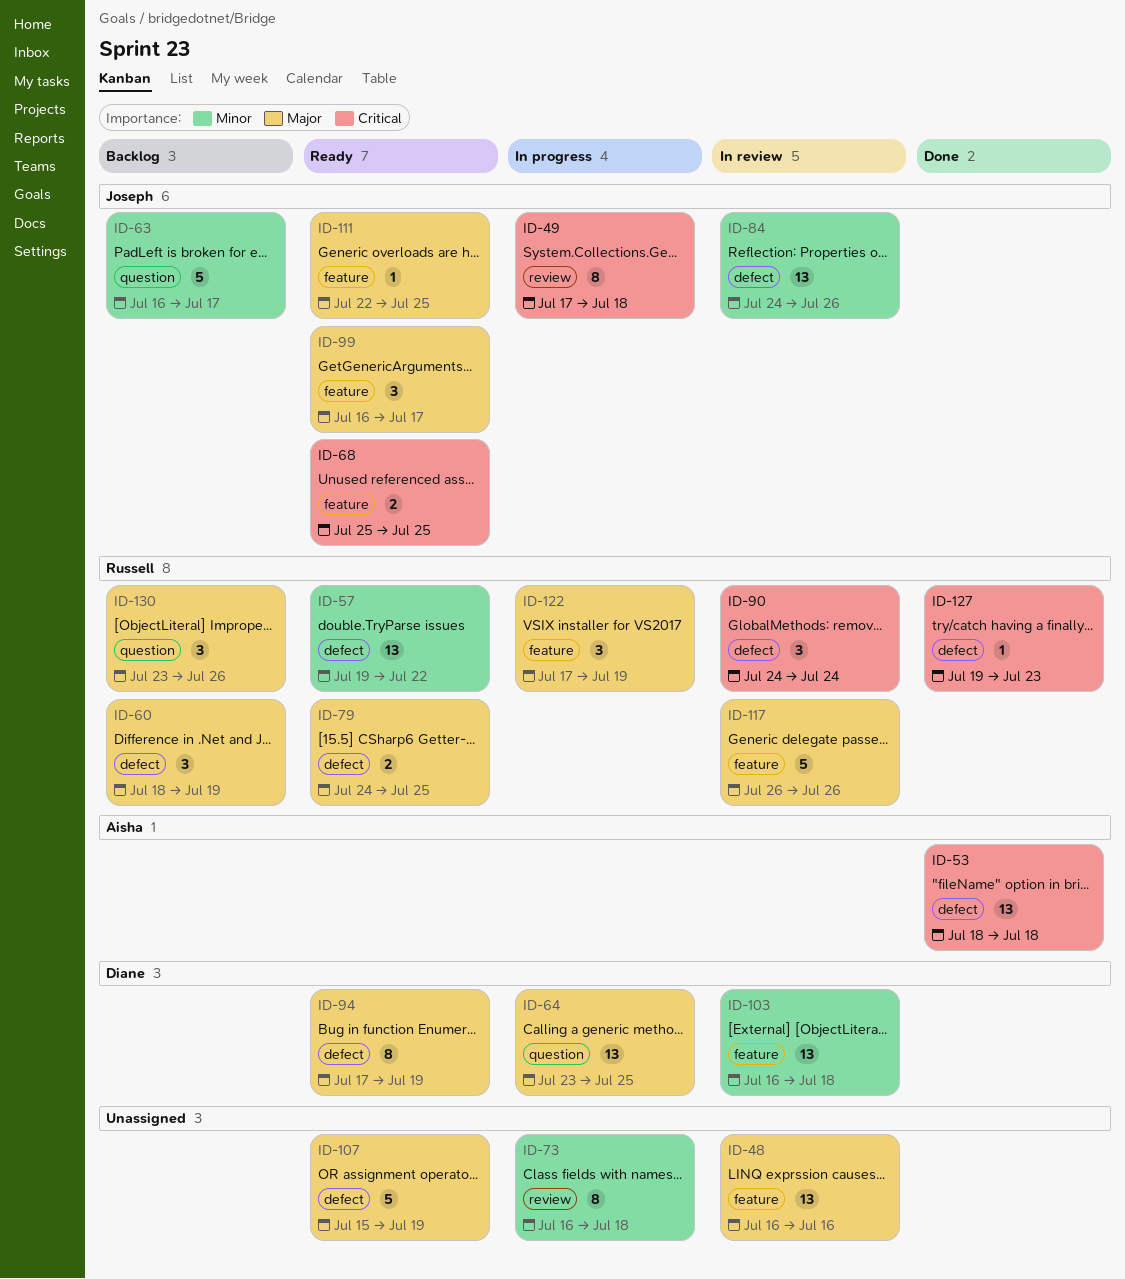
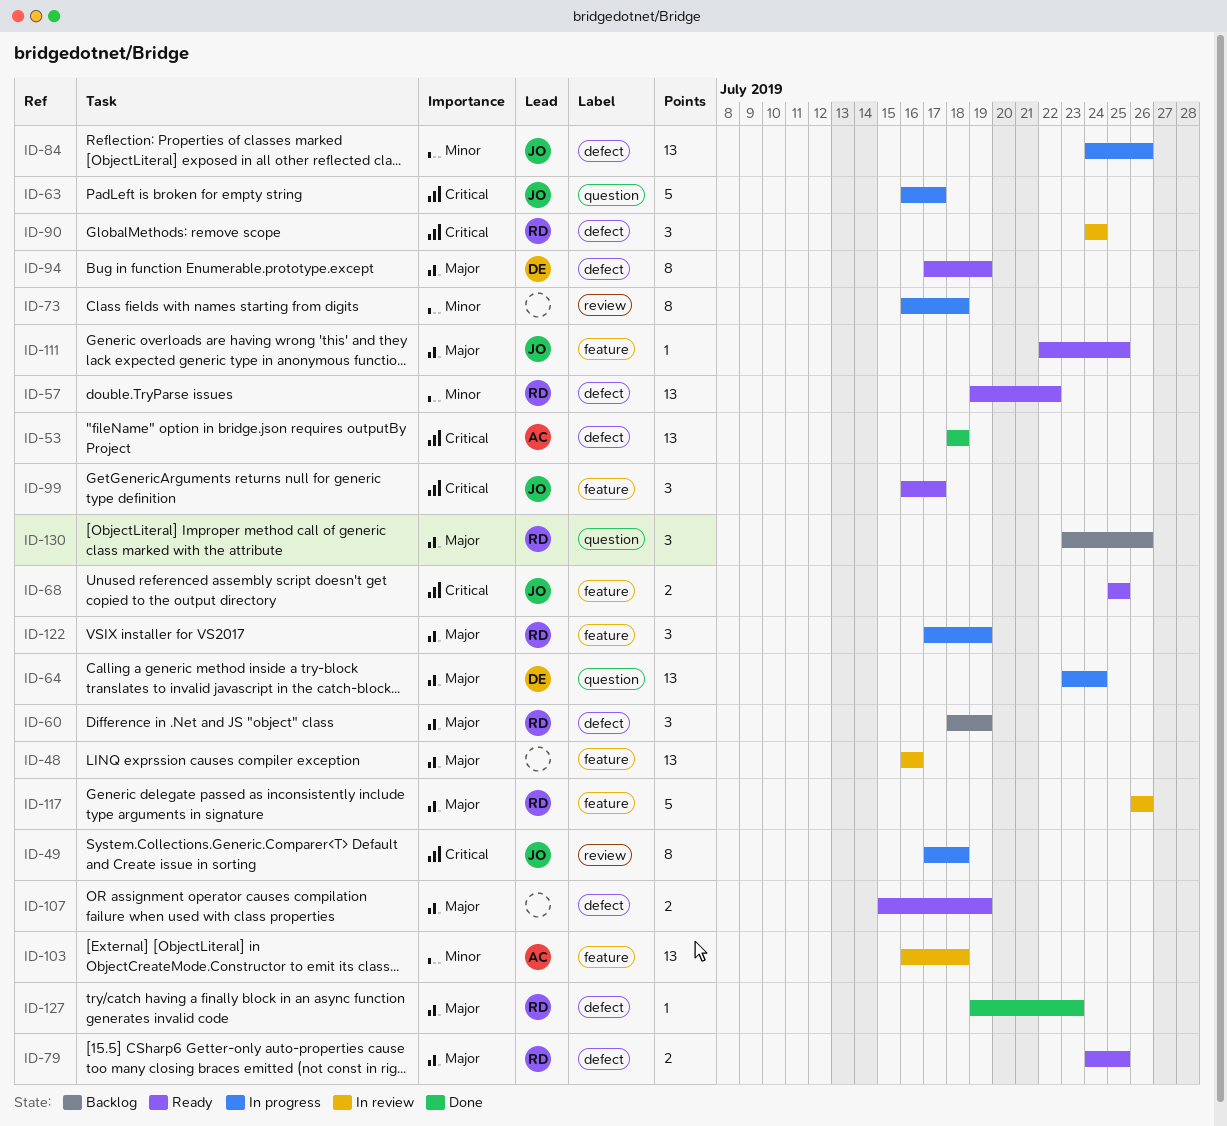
ID-63, status: Backlog -> In progress
ID-63, priority: Minor -> Critical
ID-64, due: Jul 25 -> Jul 24
ID-84, status: In review -> In progress
ID-99, priority: Major -> Critical
ID-103, owner: Diane -> Aisha
ID-107, estimate: 5 -> 2
ID-127, priority: Critical -> Major

